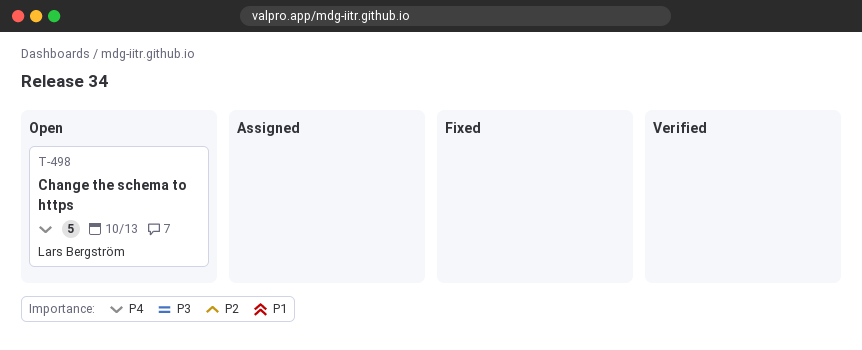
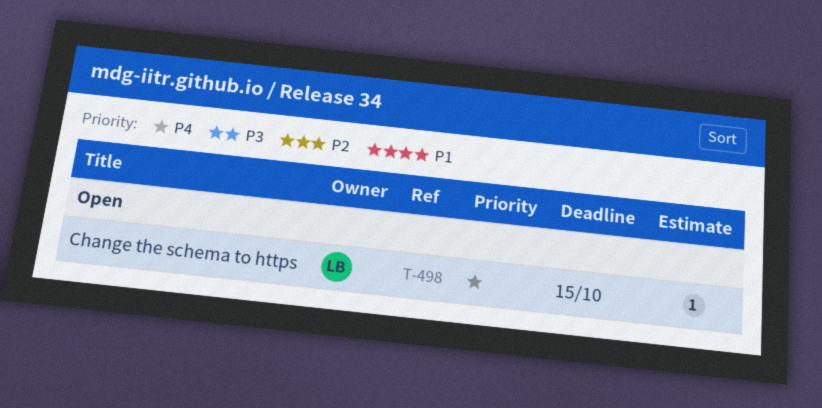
T-498, estimate: 5 -> 1
T-498, due: Oct 13 -> Oct 15

